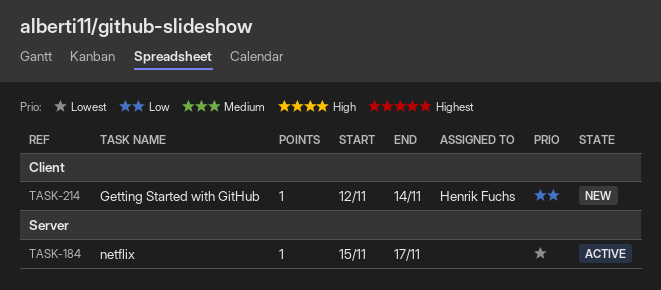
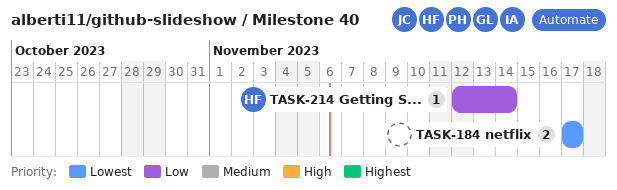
TASK-184, estimate: 1 -> 2
TASK-184, start: Nov 15 -> Nov 17

